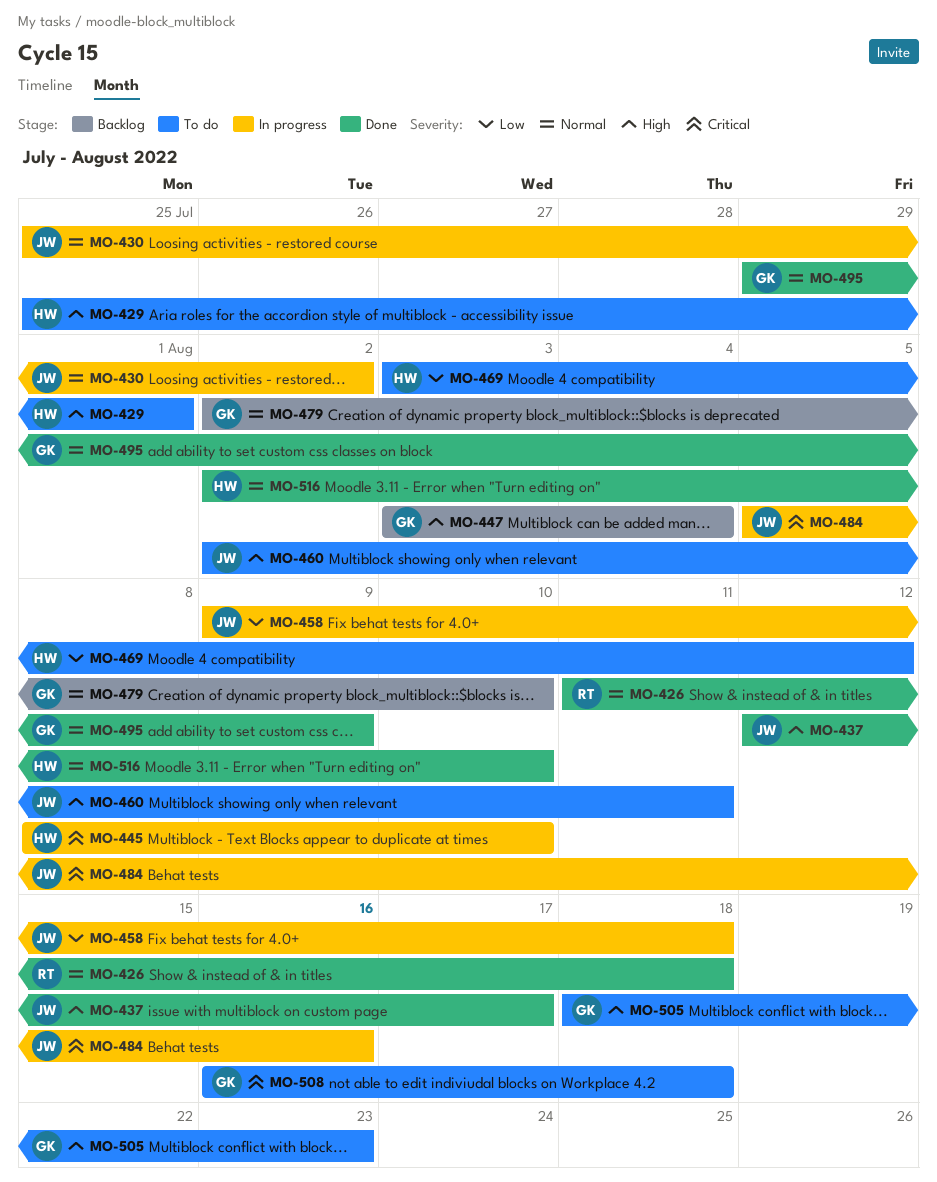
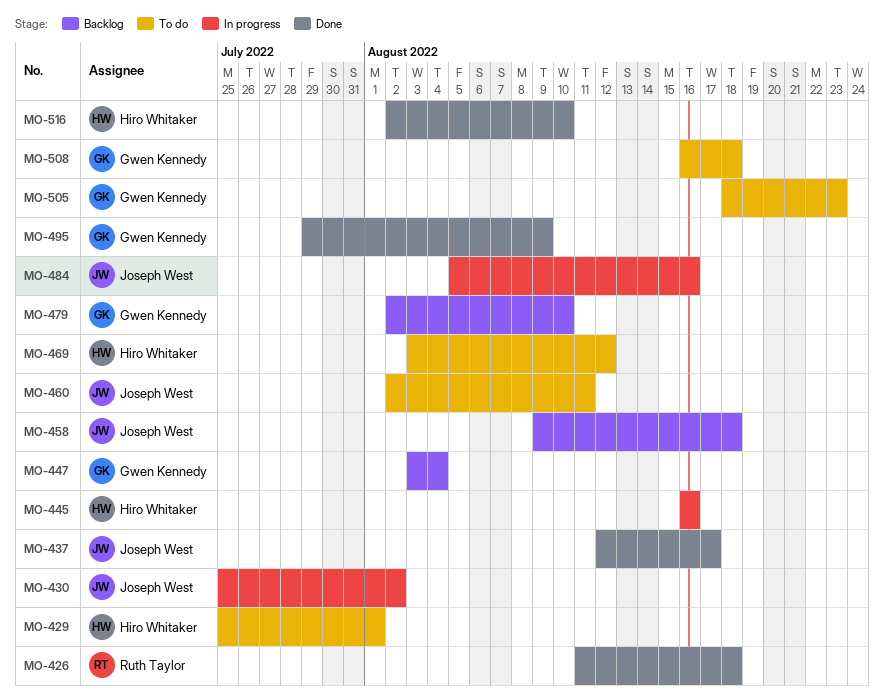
MO-445, start: Aug 8 -> Aug 16
MO-445, due: Aug 10 -> Aug 16
MO-458, status: In progress -> Backlog

